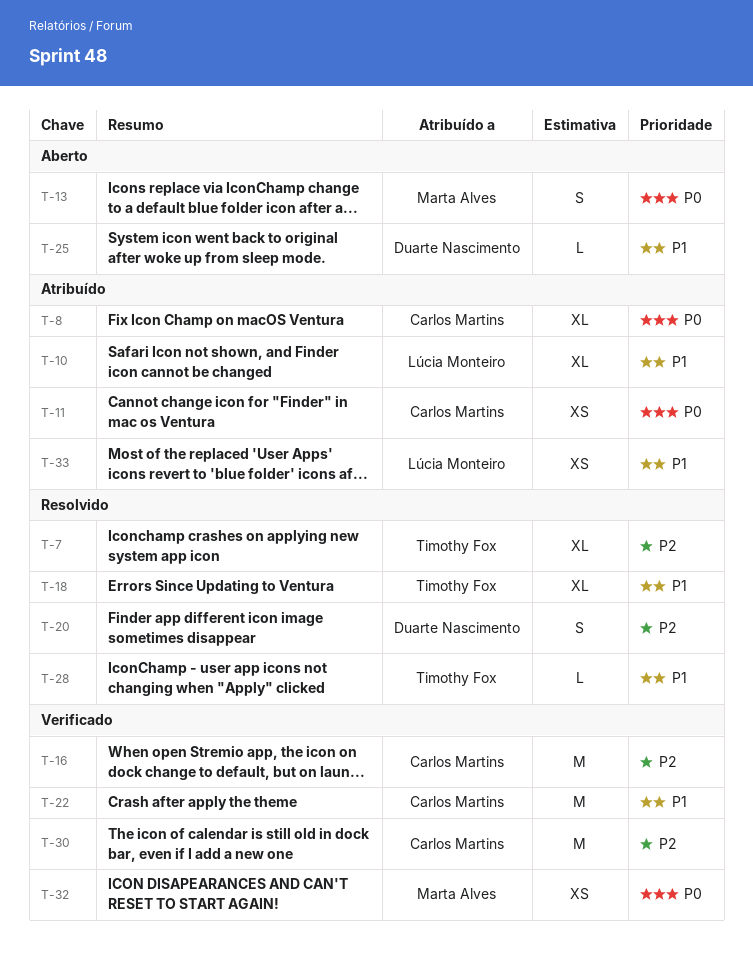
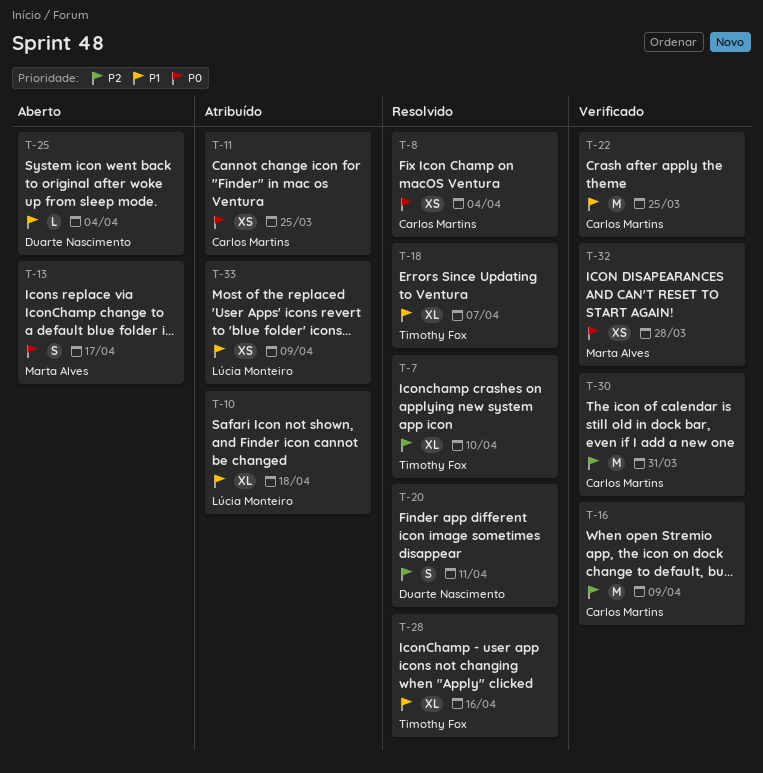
T-8, status: Atribuído -> Resolvido
T-8, estimate: XL -> XS
T-28, estimate: L -> XL

